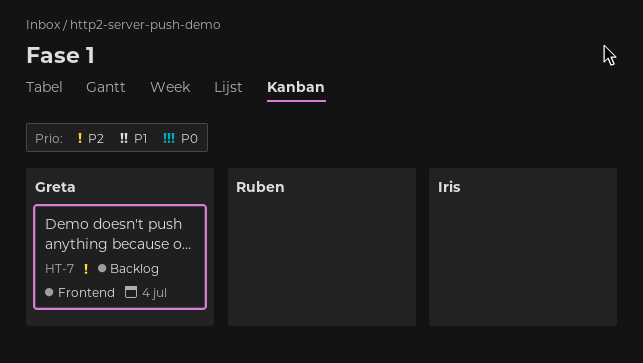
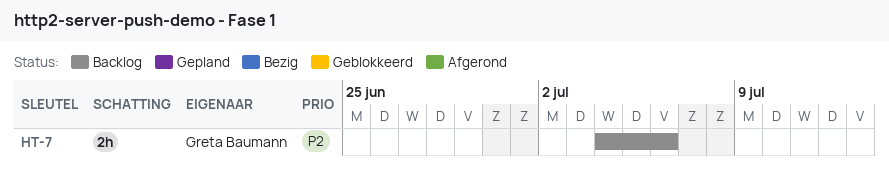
HT-7, due: Jul 4 -> Jul 6

